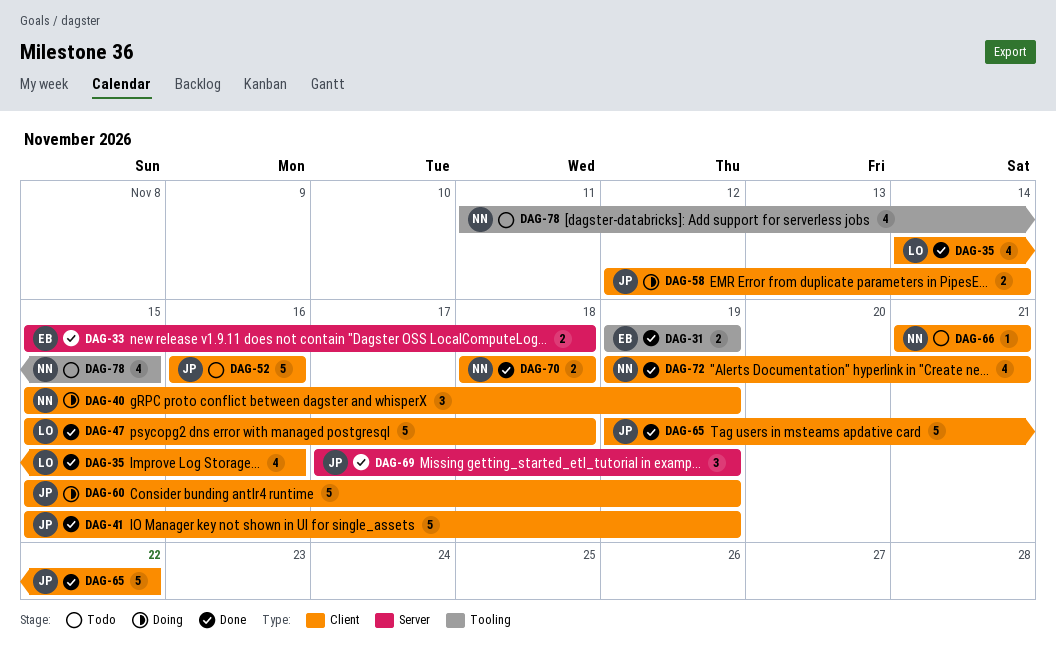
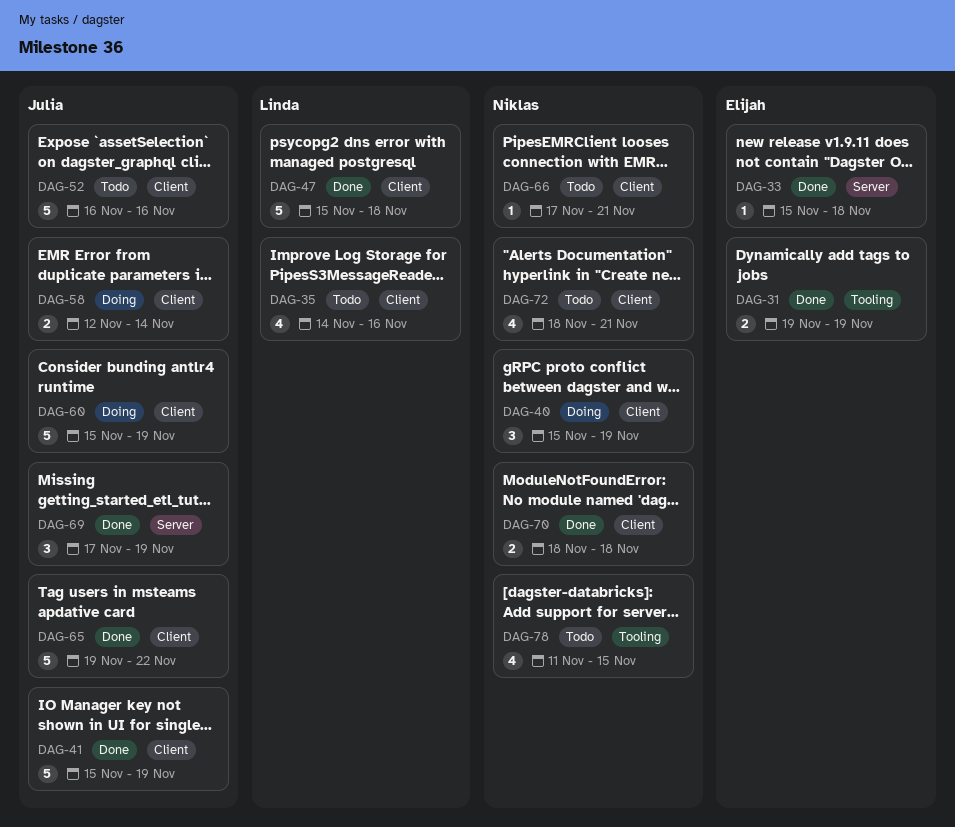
DAG-33, estimate: 2 -> 1
DAG-35, status: Done -> Todo
DAG-66, start: Nov 21 -> Nov 17
DAG-72, status: Done -> Todo
DAG-72, start: Nov 19 -> Nov 18

